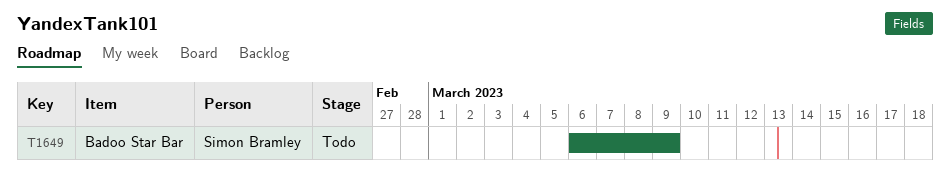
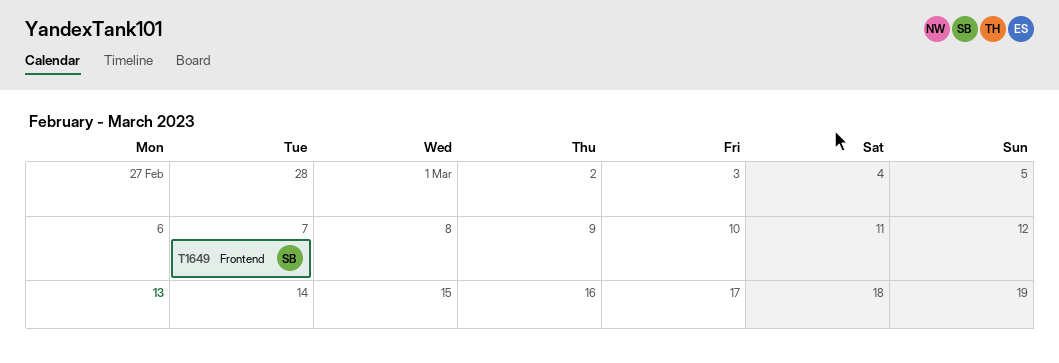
T1649, due: Mar 9 -> Mar 7

